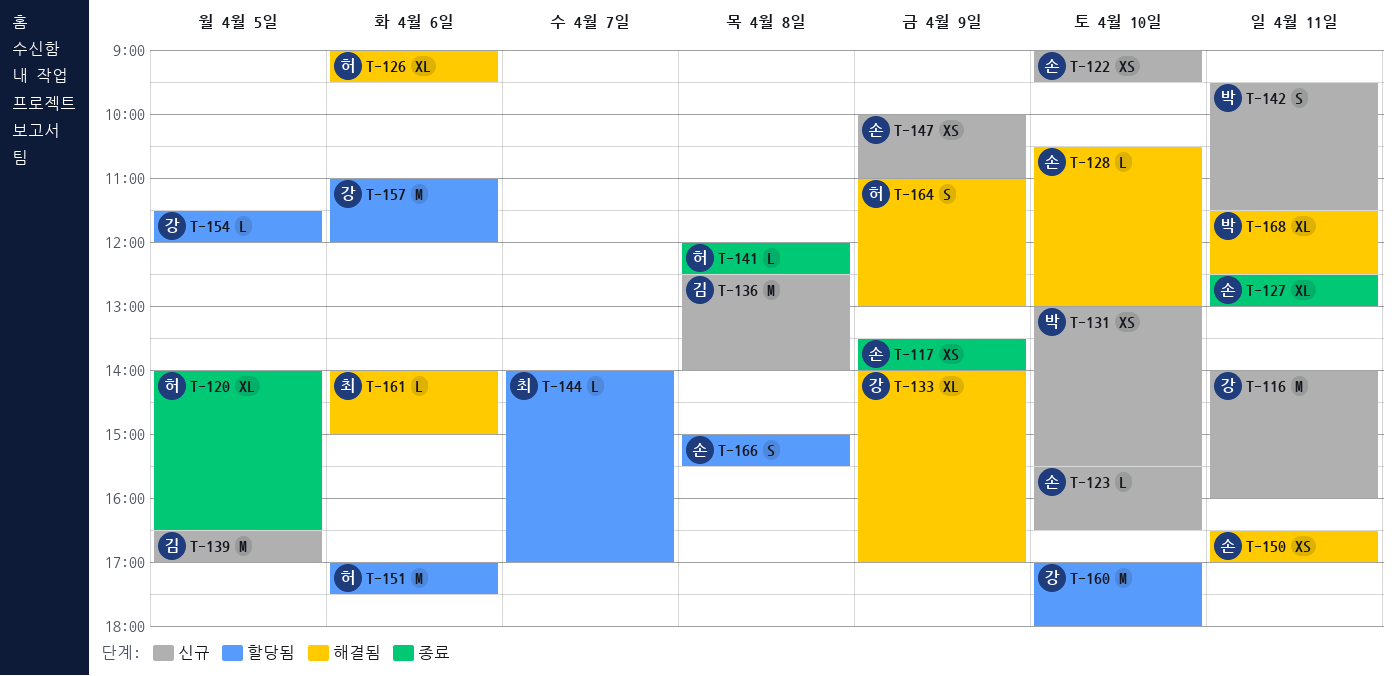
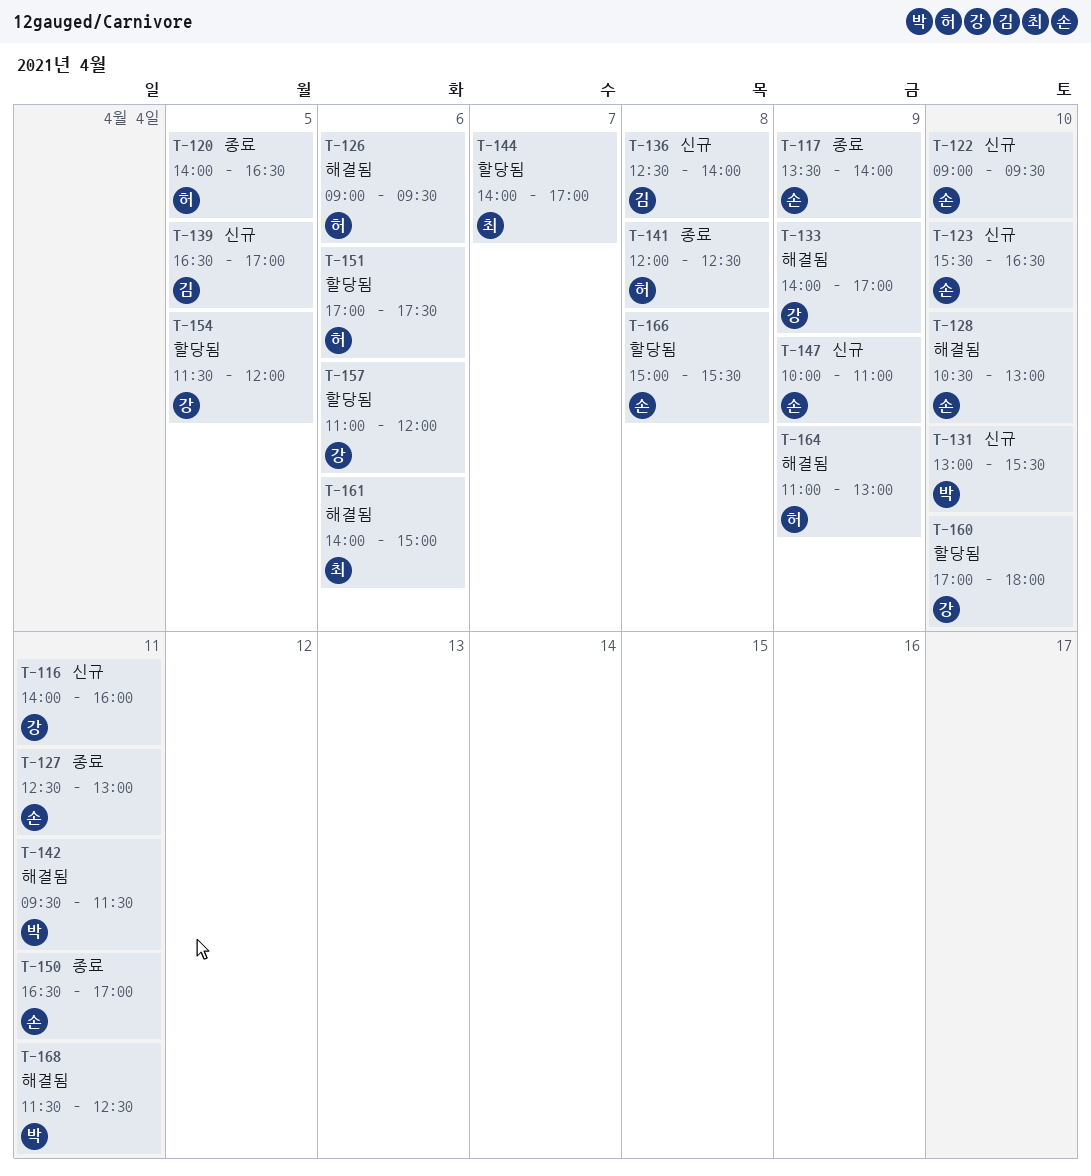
T-142, status: 신규 -> 해결됨
T-150, status: 해결됨 -> 종료

